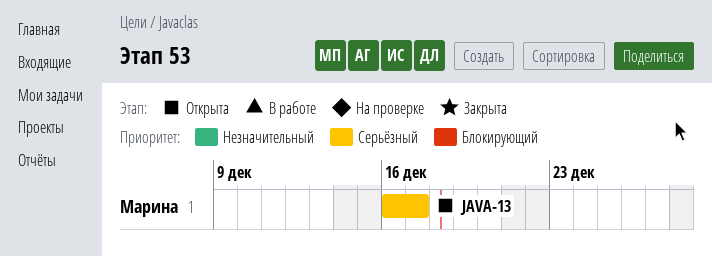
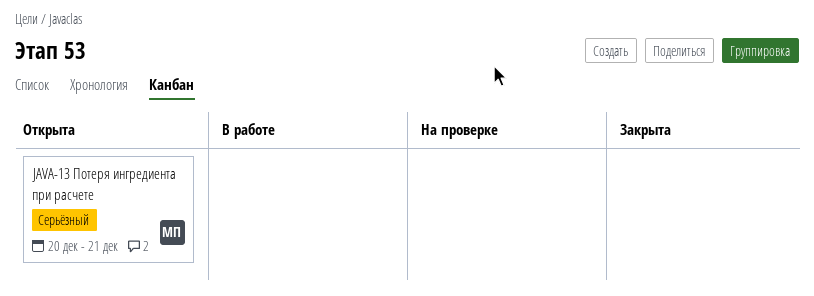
JAVA-13, start: Dec 16 -> Dec 20
JAVA-13, due: Dec 17 -> Dec 21

